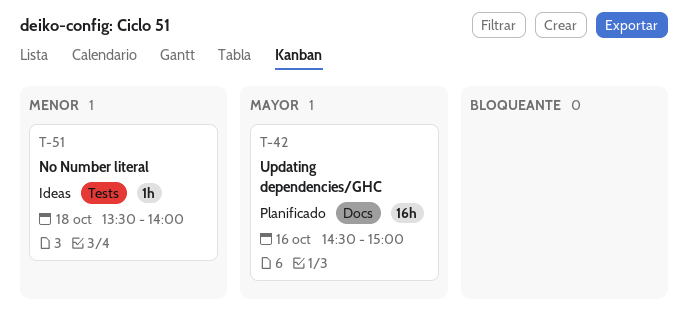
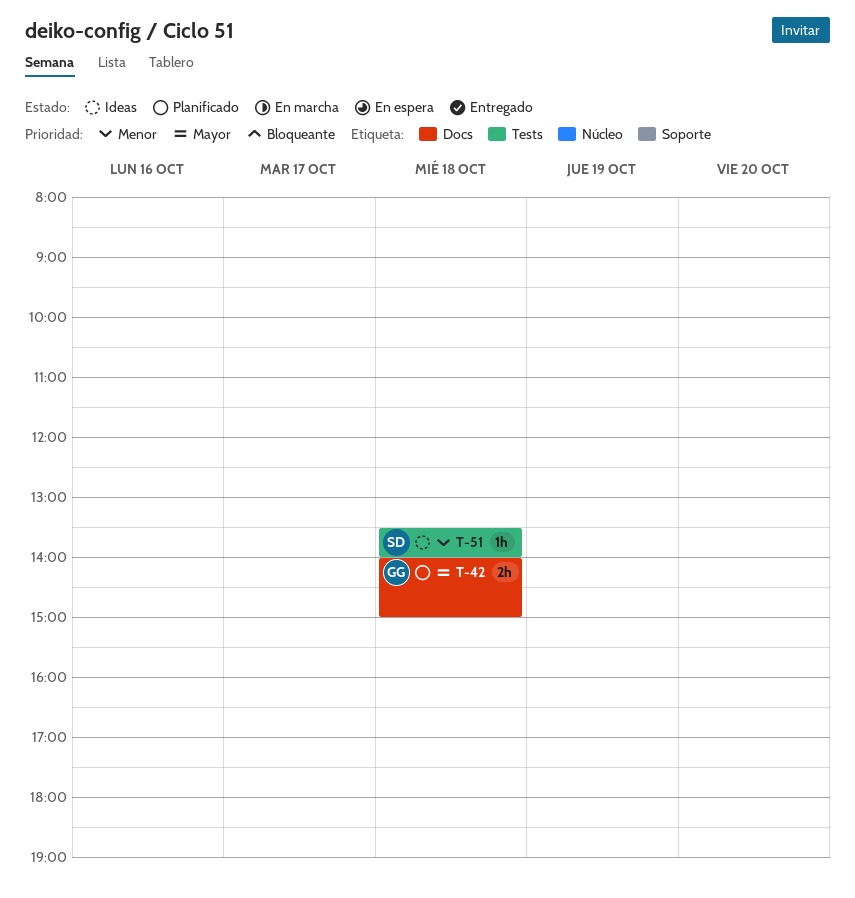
T-42, estimate: 16h -> 2h
T-42, day: Oct 16 -> Oct 18
T-42, begins: 14:30 -> 14:00

